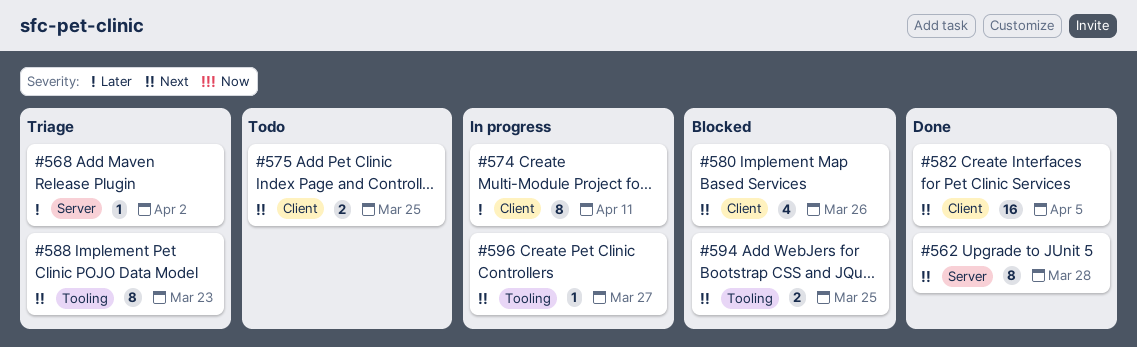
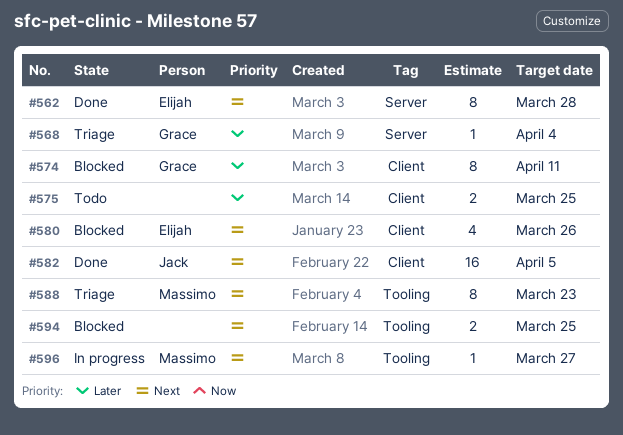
#568, due: Apr 2 -> Apr 4
#574, status: In progress -> Blocked
#575, priority: Next -> Later

